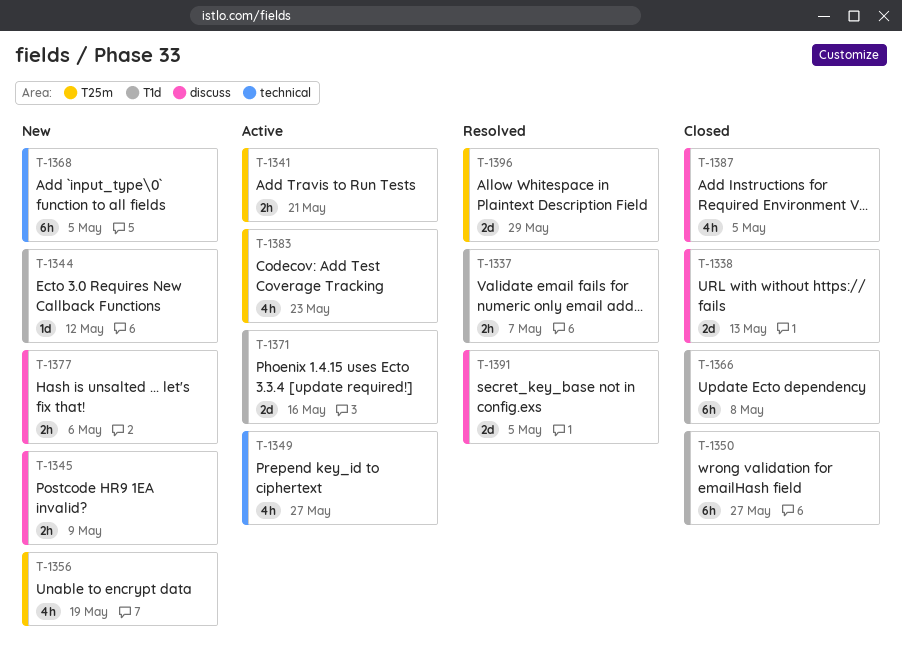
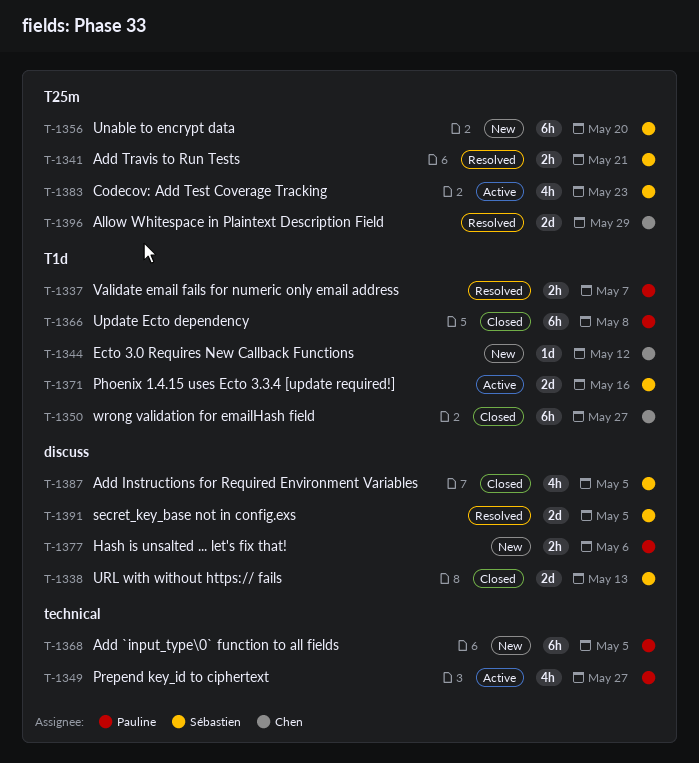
T-1341, status: Active -> Resolved
T-1345: present -> none
T-1356, estimate: 4h -> 6h
T-1356, due: May 19 -> May 20

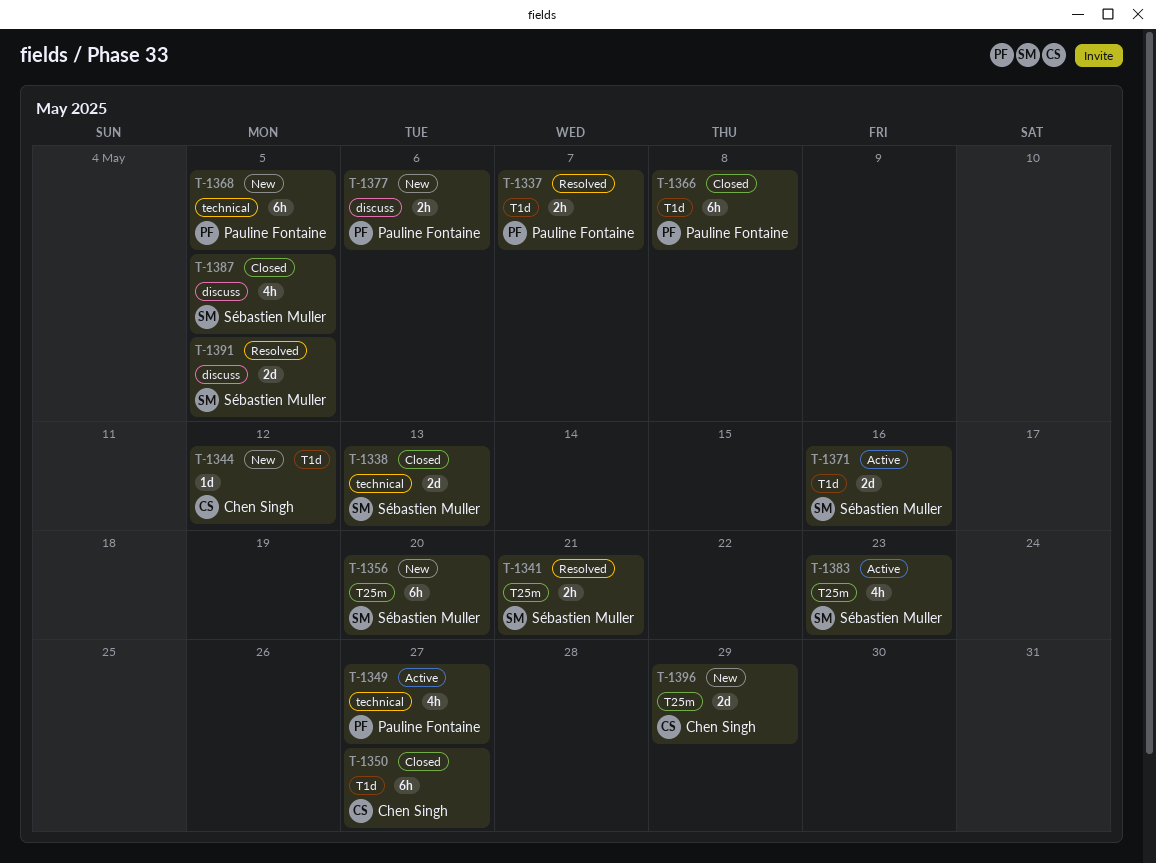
T-1338, label: discuss -> technical
T-1396, status: Resolved -> New

